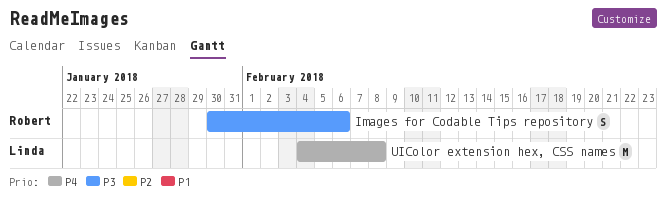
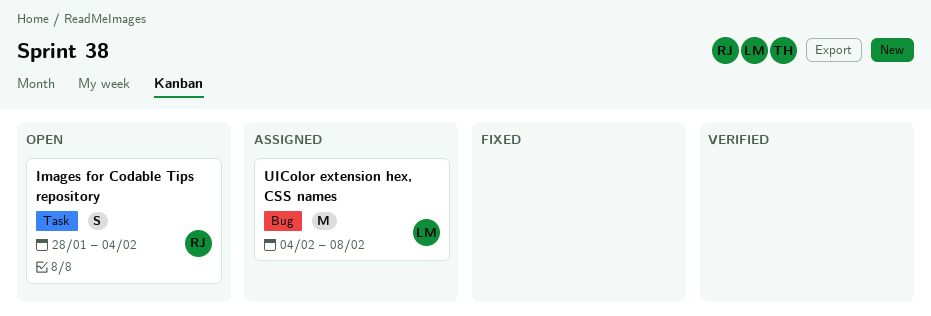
Images for Codable Tips repository, start: Jan 30 -> Jan 28
Images for Codable Tips repository, due: Feb 6 -> Feb 4

